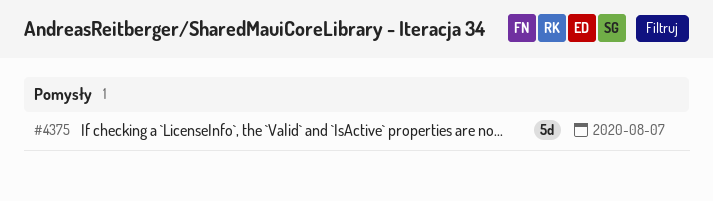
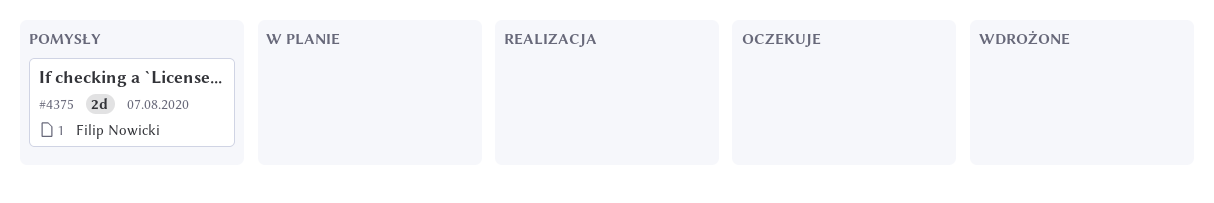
#4375, estimate: 5d -> 2d

